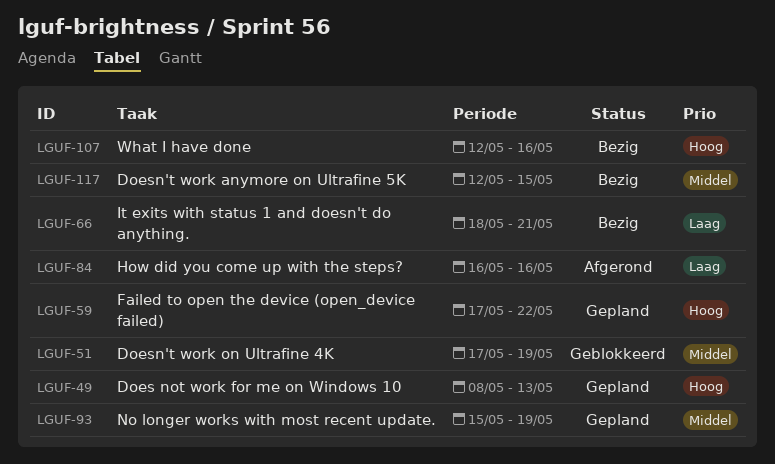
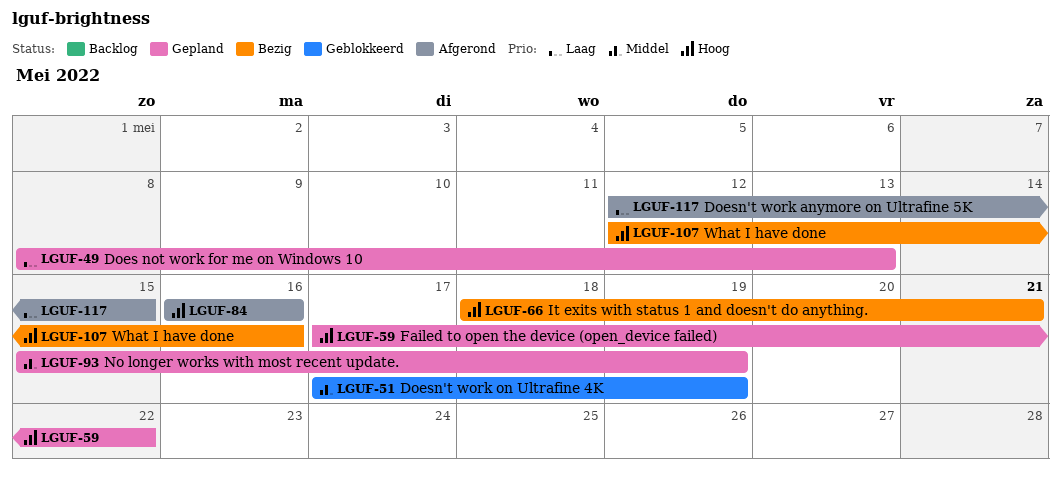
LGUF-49, priority: Hoog -> Laag
LGUF-66, priority: Laag -> Hoog
LGUF-84, priority: Laag -> Hoog
LGUF-117, status: Bezig -> Afgerond
LGUF-117, priority: Middel -> Laag

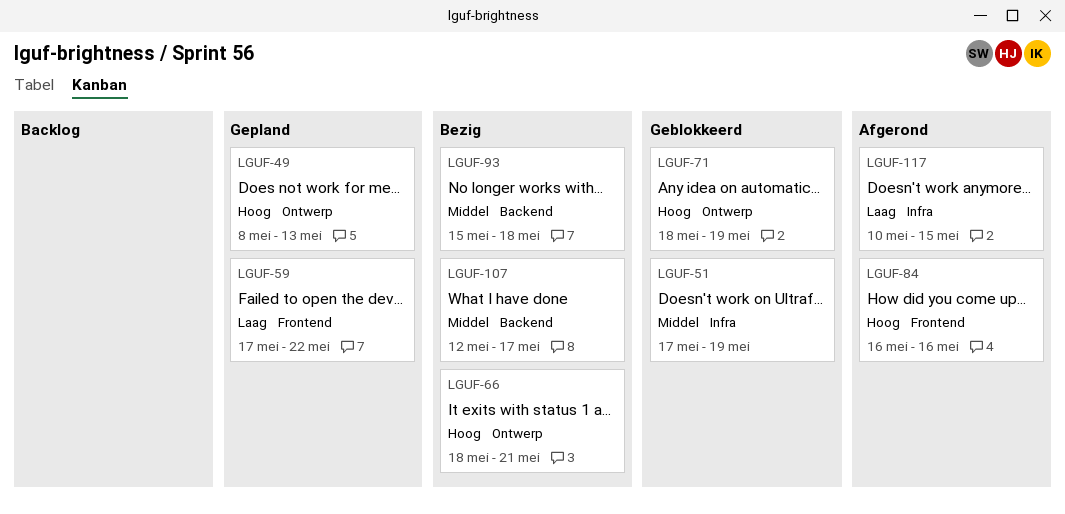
LGUF-49, priority: Laag -> Hoog
LGUF-59, priority: Hoog -> Laag
LGUF-71: none -> present
LGUF-93, status: Gepland -> Bezig
LGUF-93, due: May 19 -> May 18
LGUF-107, priority: Hoog -> Middel
LGUF-107, due: May 16 -> May 17
LGUF-117, start: May 12 -> May 10

